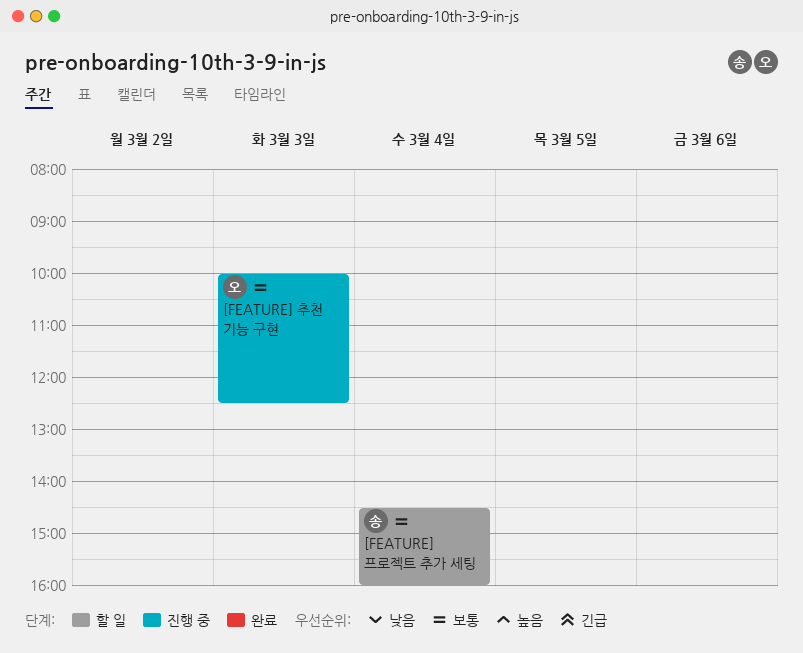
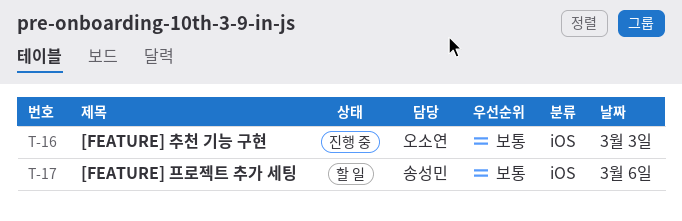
[FEATURE] 프로젝트 추가 세팅, day: Mar 4 -> Mar 6

